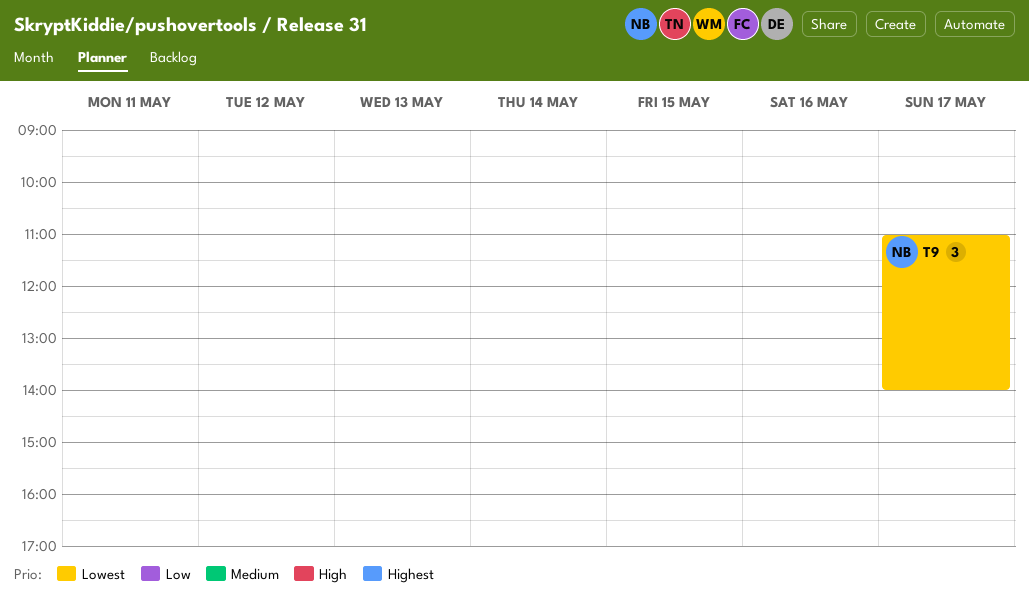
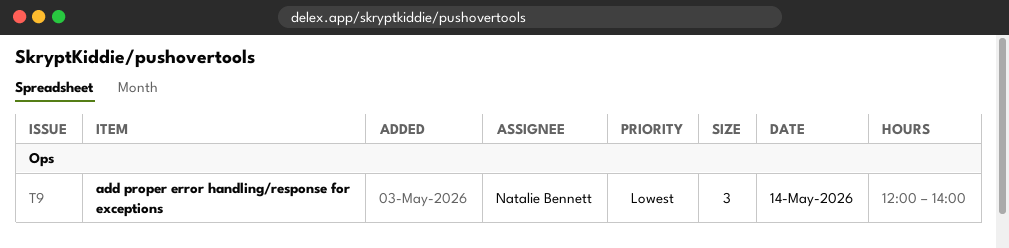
T9, day: May 17 -> May 14
T9, begins: 11:00 -> 12:00

